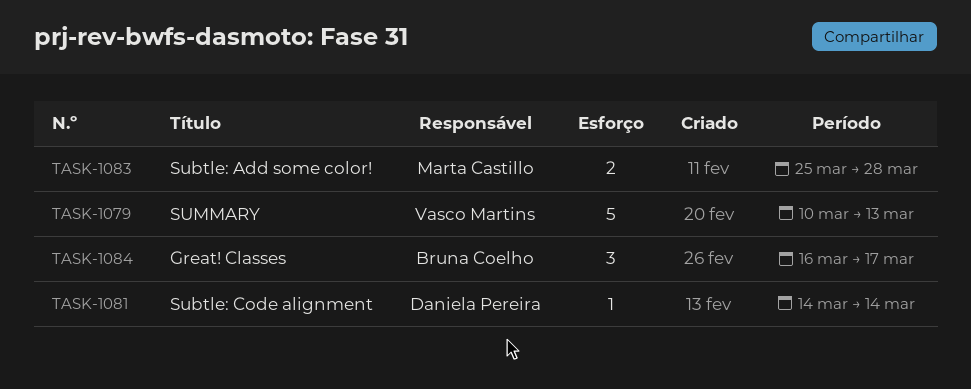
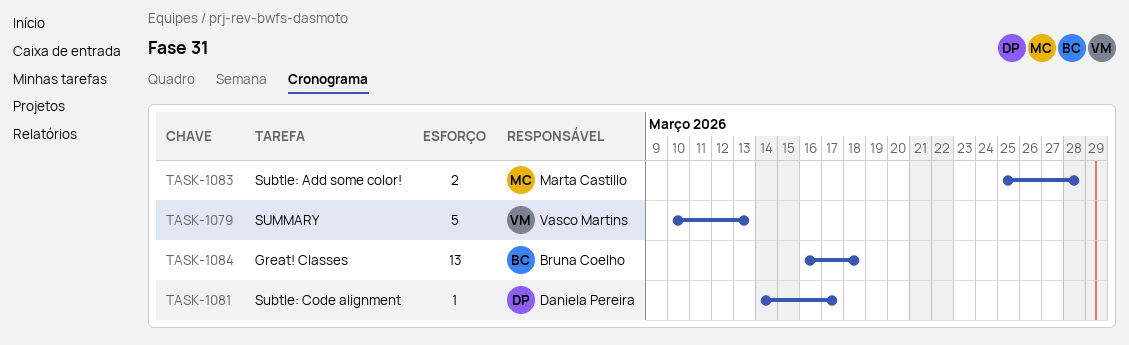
TASK-1081, due: Mar 14 -> Mar 17
TASK-1084, estimate: 3 -> 13
TASK-1084, due: Mar 17 -> Mar 18

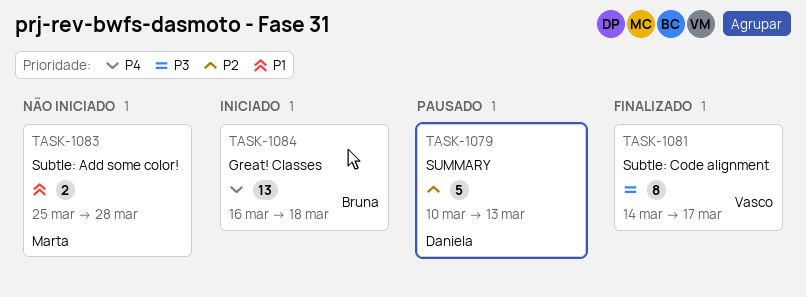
TASK-1079, owner: Vasco Martins -> Daniela Pereira
TASK-1081, owner: Daniela Pereira -> Vasco Martins
TASK-1081, estimate: 1 -> 8

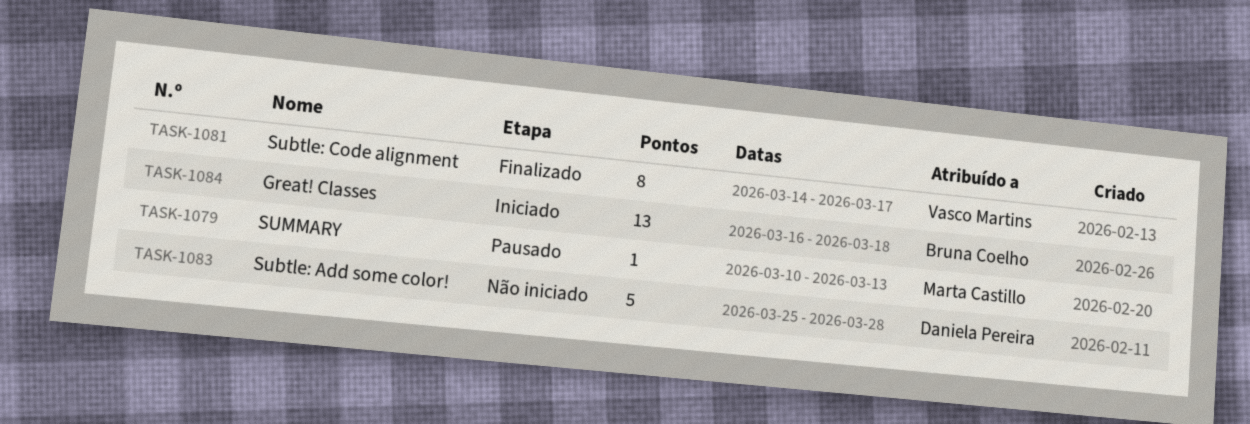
TASK-1079, owner: Daniela Pereira -> Marta Castillo
TASK-1079, estimate: 5 -> 1
TASK-1083, owner: Marta Castillo -> Daniela Pereira
TASK-1083, estimate: 2 -> 5

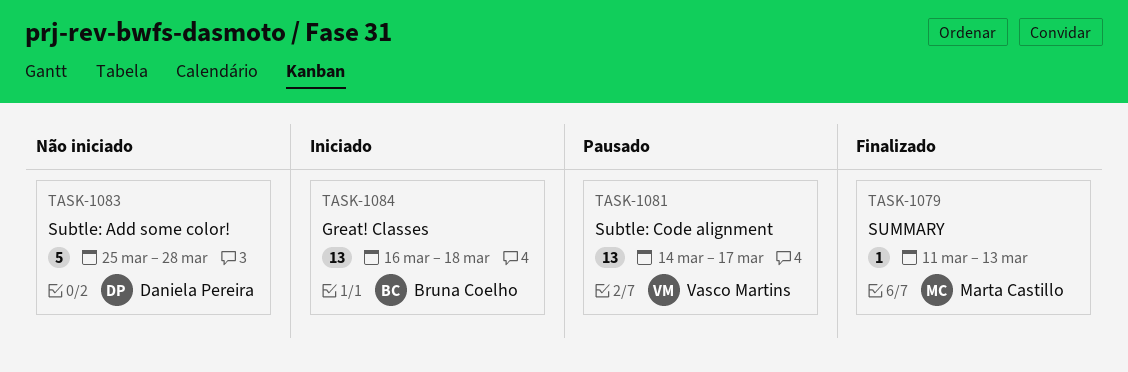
TASK-1079, status: Pausado -> Finalizado
TASK-1079, start: Mar 10 -> Mar 11
TASK-1081, status: Finalizado -> Pausado
TASK-1081, estimate: 8 -> 13

